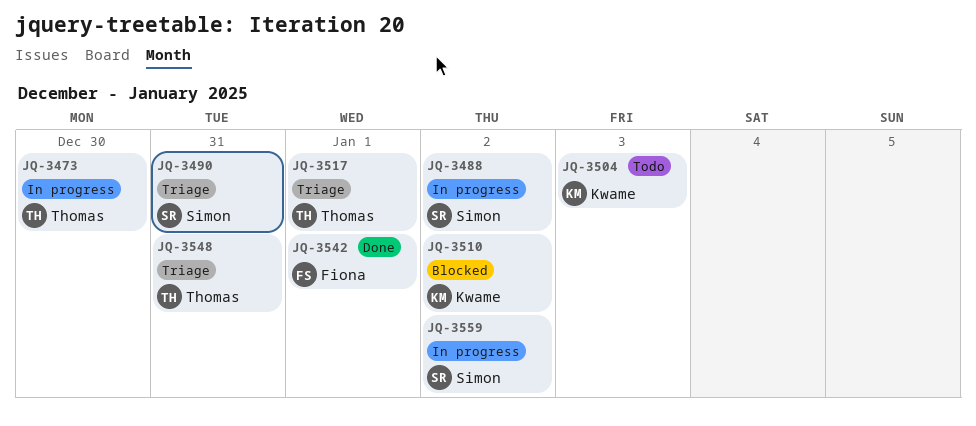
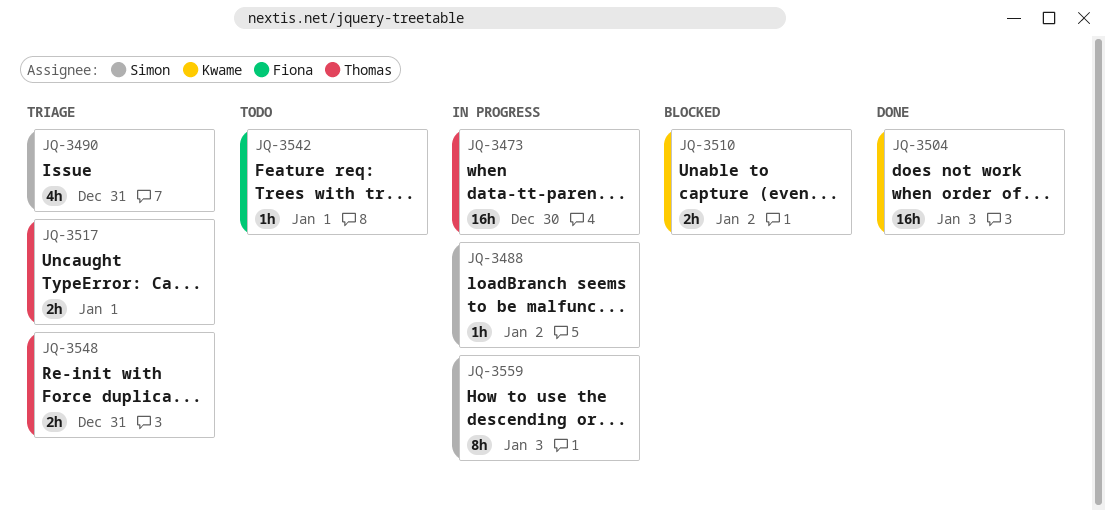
JQ-3504, status: Todo -> Done
JQ-3542, status: Done -> Todo
JQ-3559, due: Jan 2 -> Jan 3

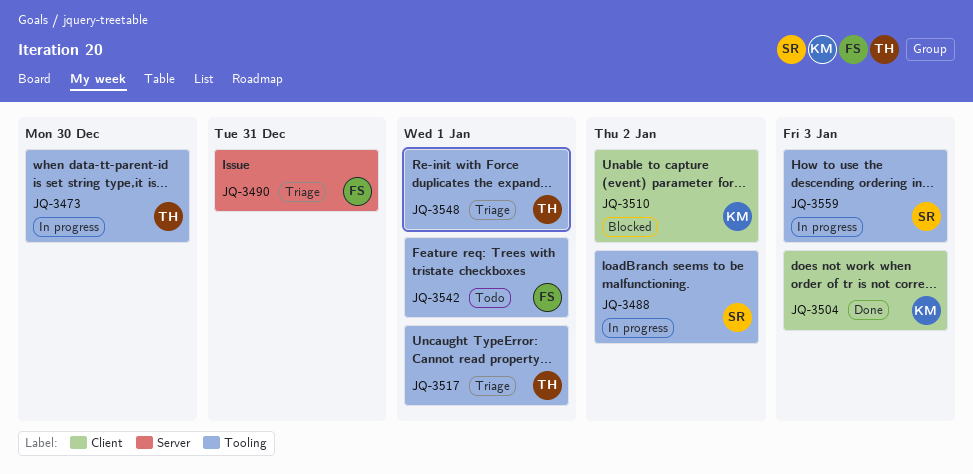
JQ-3490, owner: Simon -> Fiona
JQ-3548, due: Dec 31 -> Jan 1

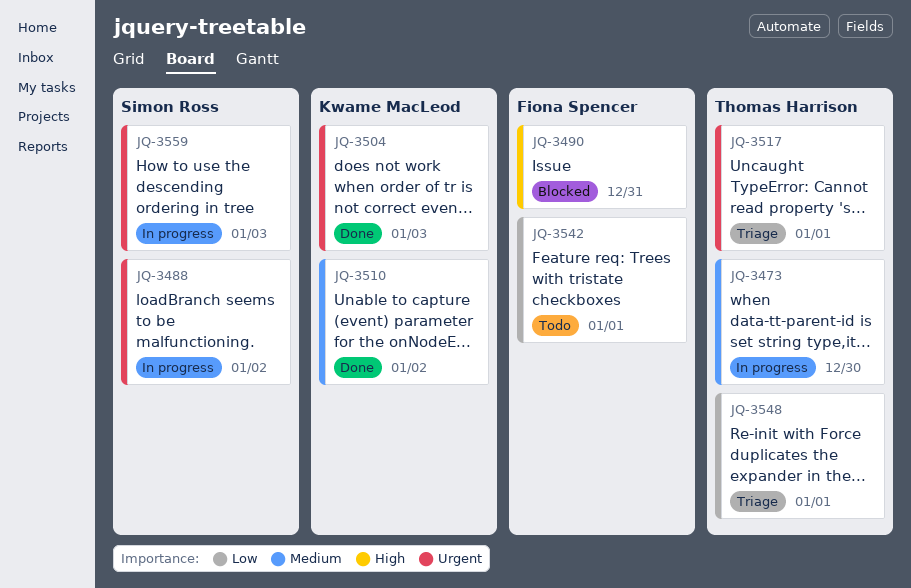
JQ-3490, status: Triage -> Blocked
JQ-3510, status: Blocked -> Done

